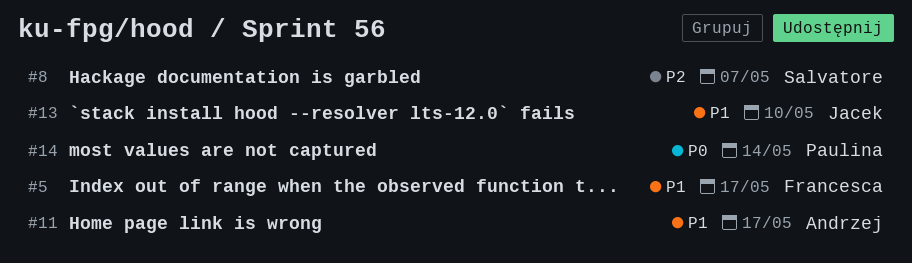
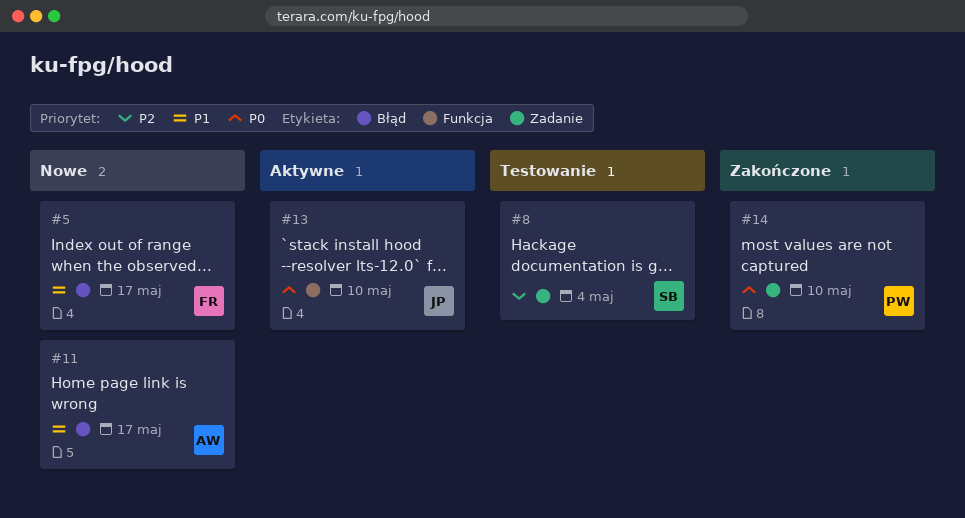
#8, due: May 7 -> May 4
#13, priority: P1 -> P0
#14, due: May 14 -> May 10

